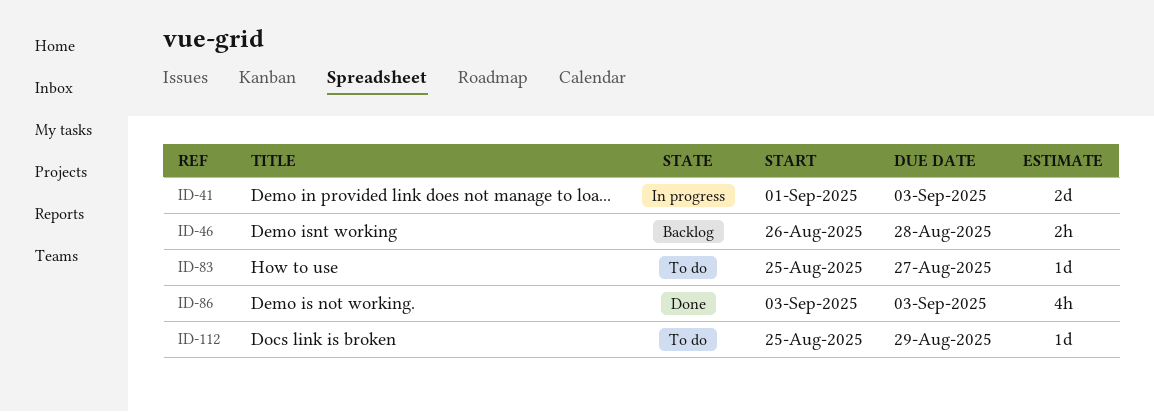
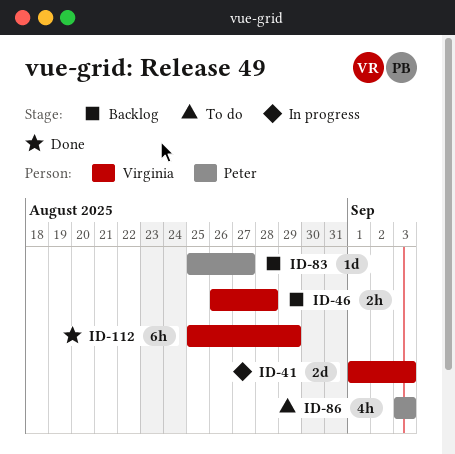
ID-83, status: To do -> Backlog
ID-86, status: Done -> To do
ID-112, status: To do -> Done
ID-112, estimate: 1d -> 6h

